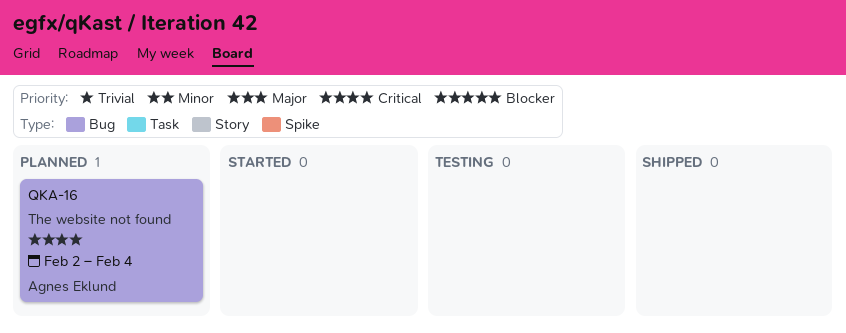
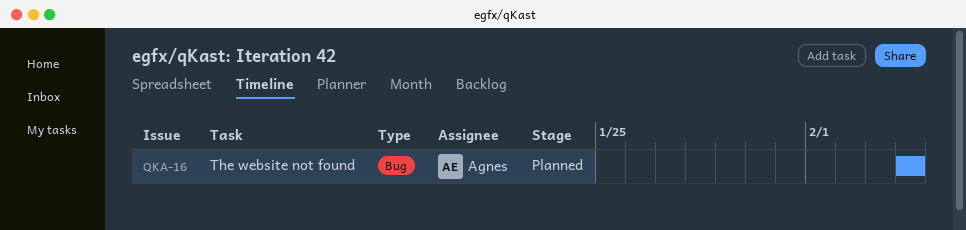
QKA-16, start: Feb 2 -> Feb 4

